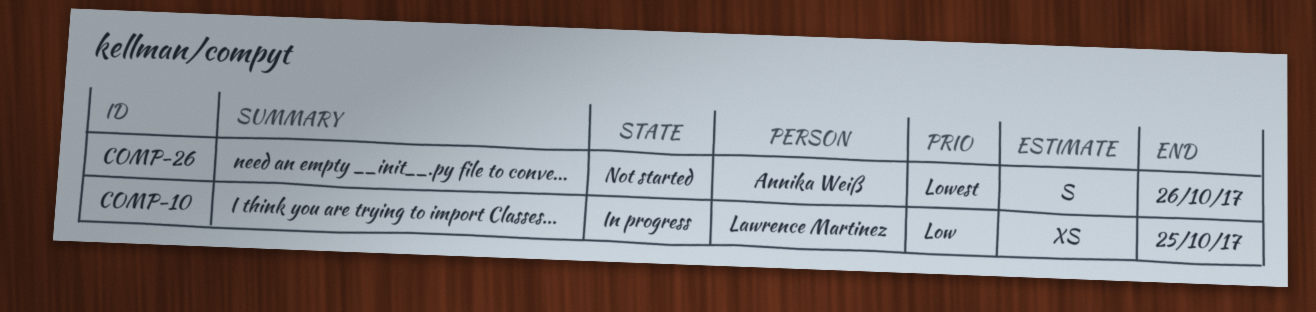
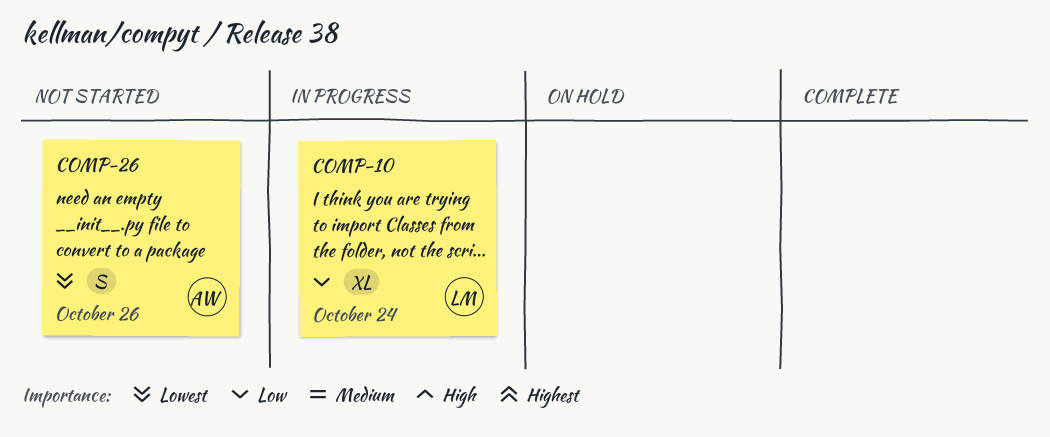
COMP-10, estimate: XS -> XL
COMP-10, due: Oct 25 -> Oct 24

